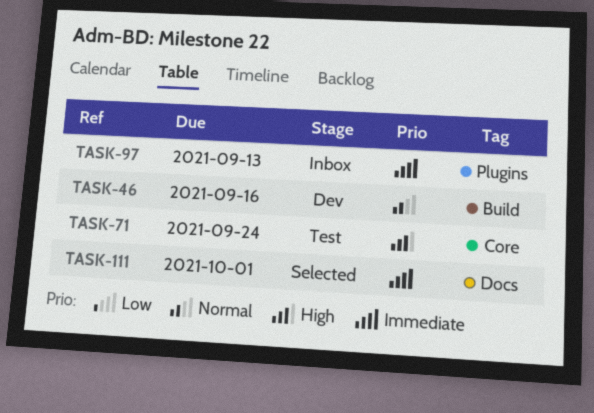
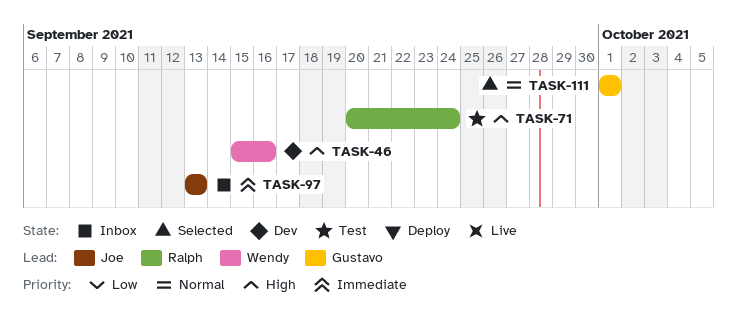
TASK-46, priority: Normal -> High
TASK-111, priority: Immediate -> Normal

